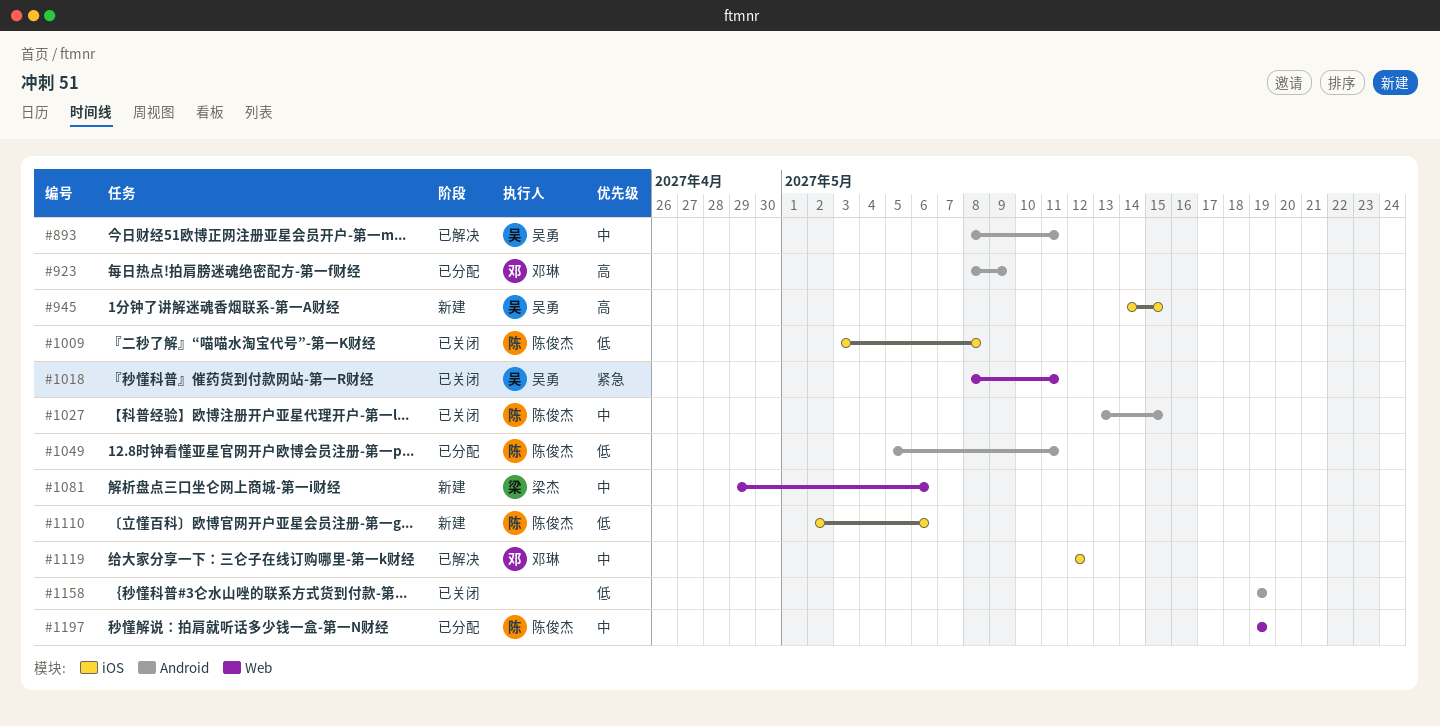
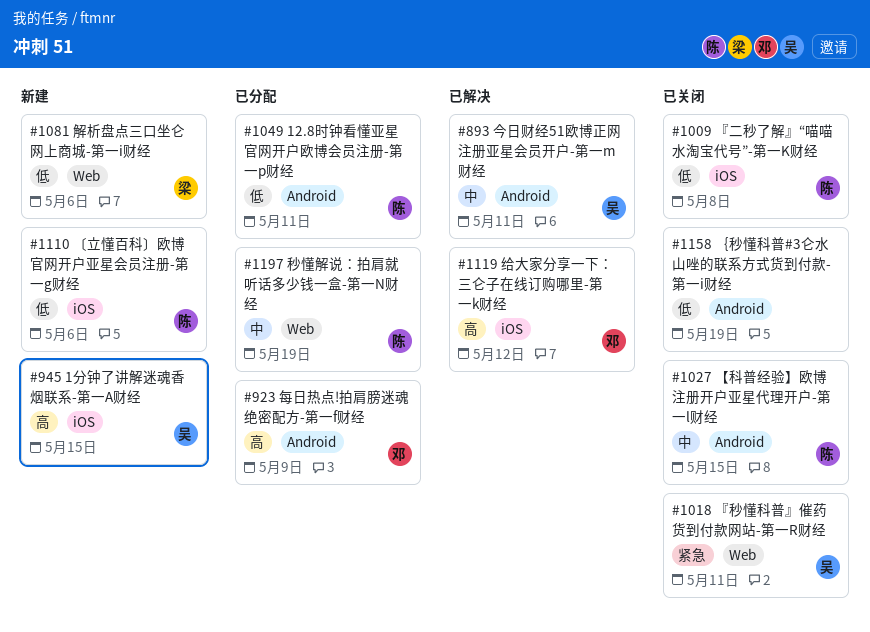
#1081, priority: 中 -> 低
#1119, priority: 中 -> 高

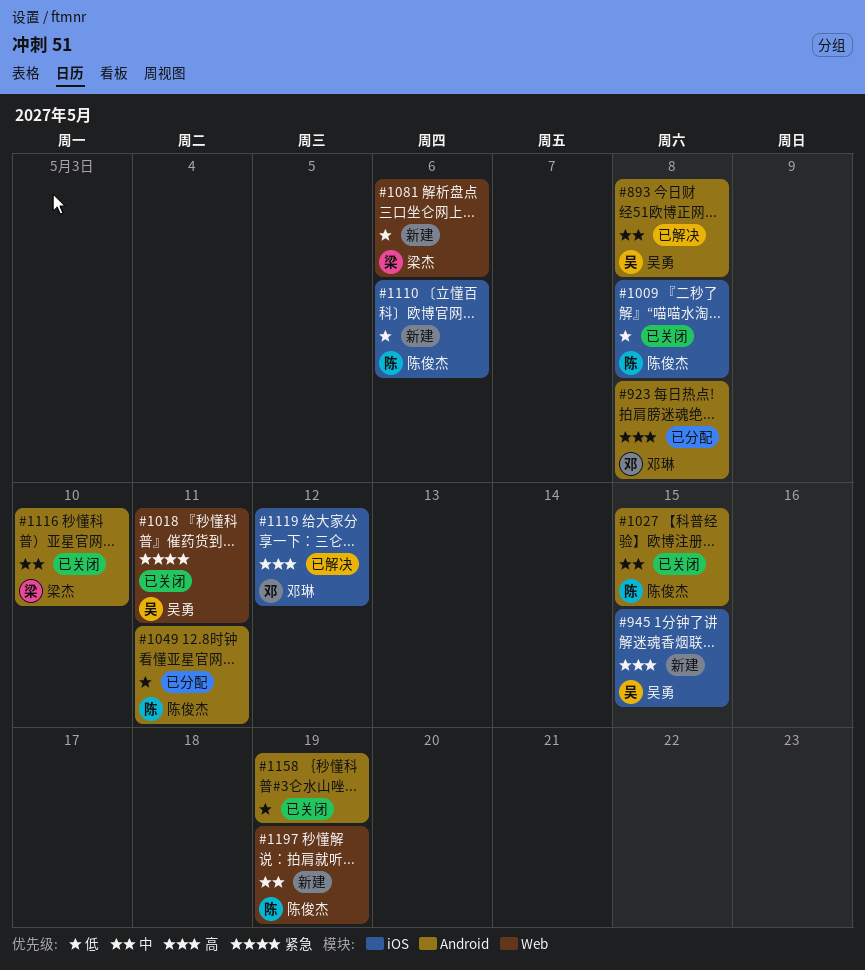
#893, due: May 11 -> May 8
#923, due: May 9 -> May 8
#1116: none -> present
#1197, status: 已分配 -> 新建

